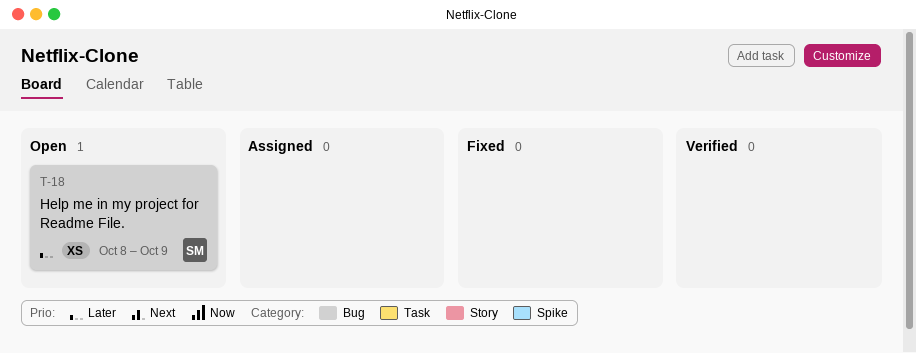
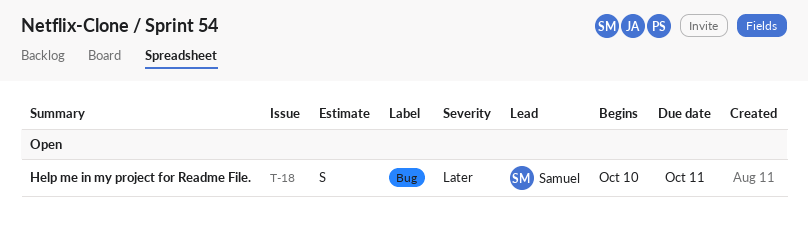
T-18, estimate: XS -> S
T-18, start: Oct 8 -> Oct 10
T-18, due: Oct 9 -> Oct 11

